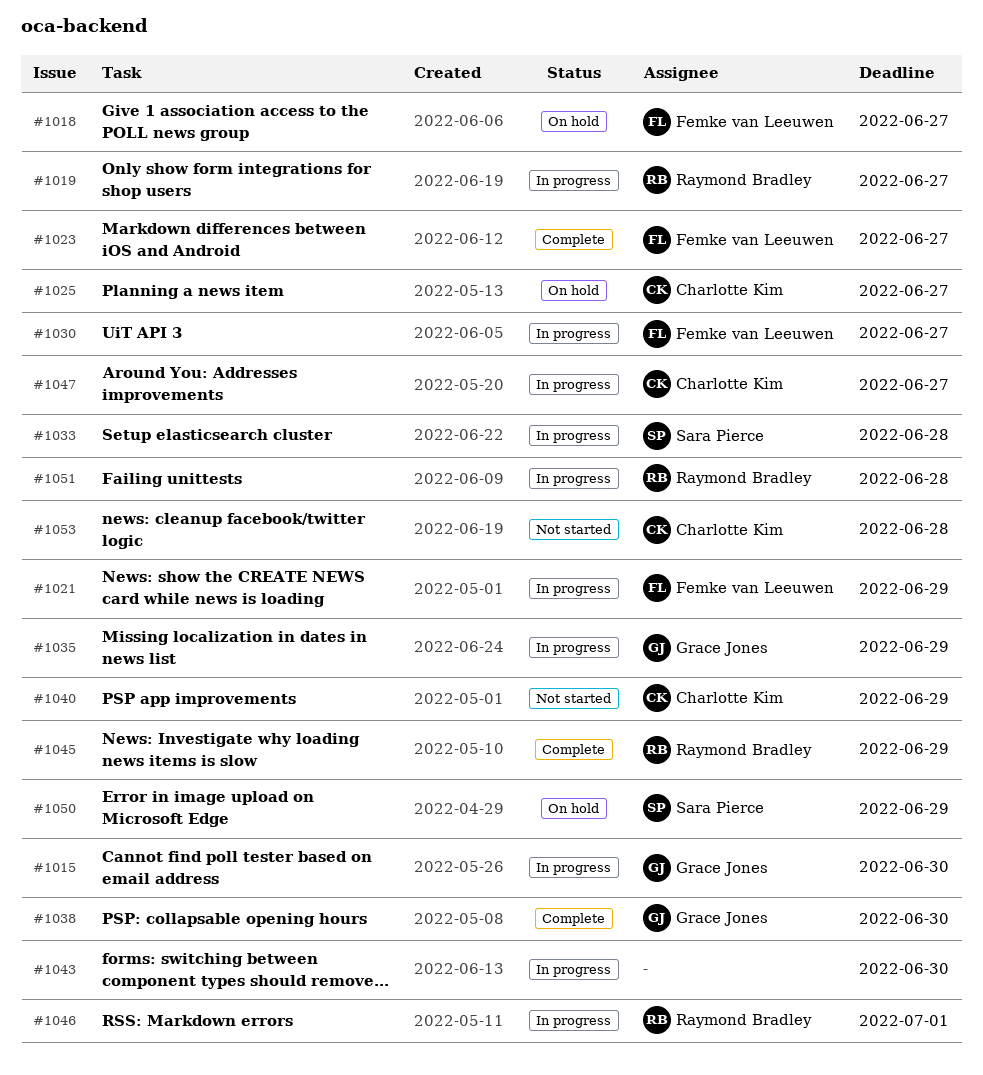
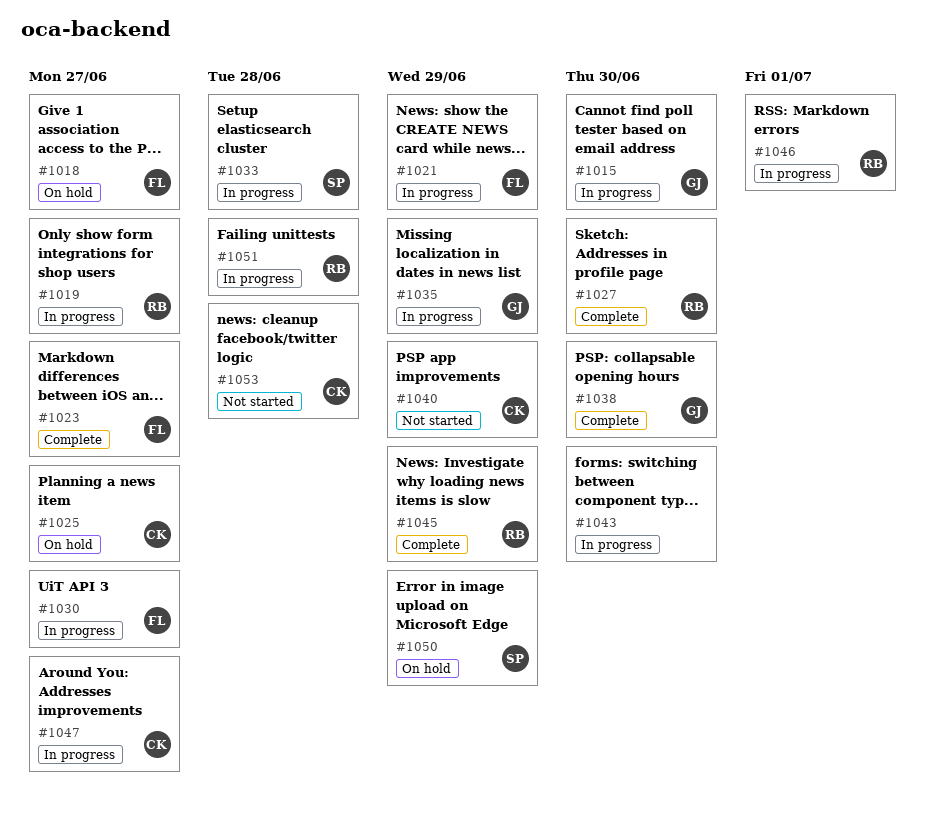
#1027: none -> present

